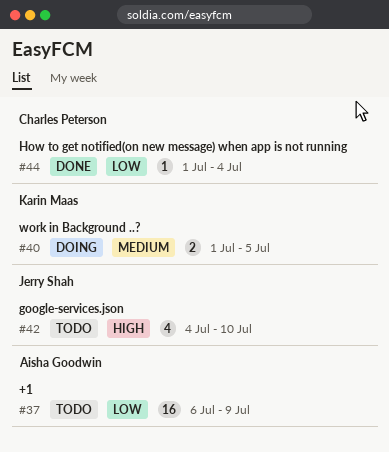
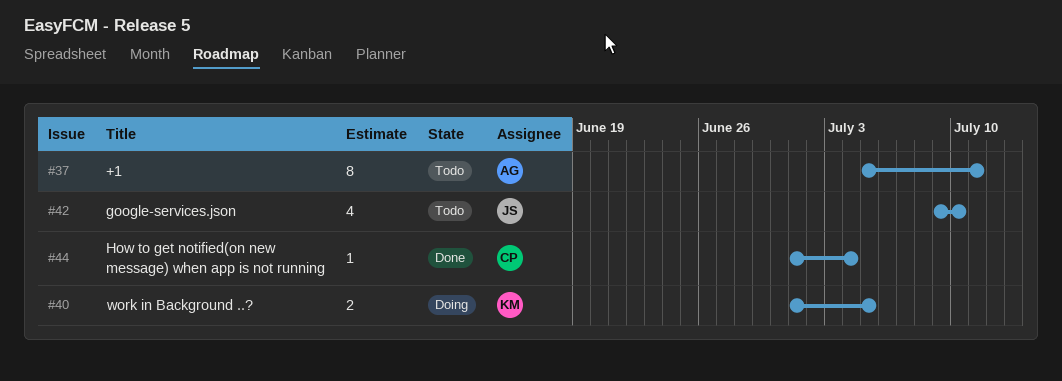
#37, estimate: 16 -> 8
#37, start: Jul 6 -> Jul 5
#37, due: Jul 9 -> Jul 11
#42, start: Jul 4 -> Jul 9

